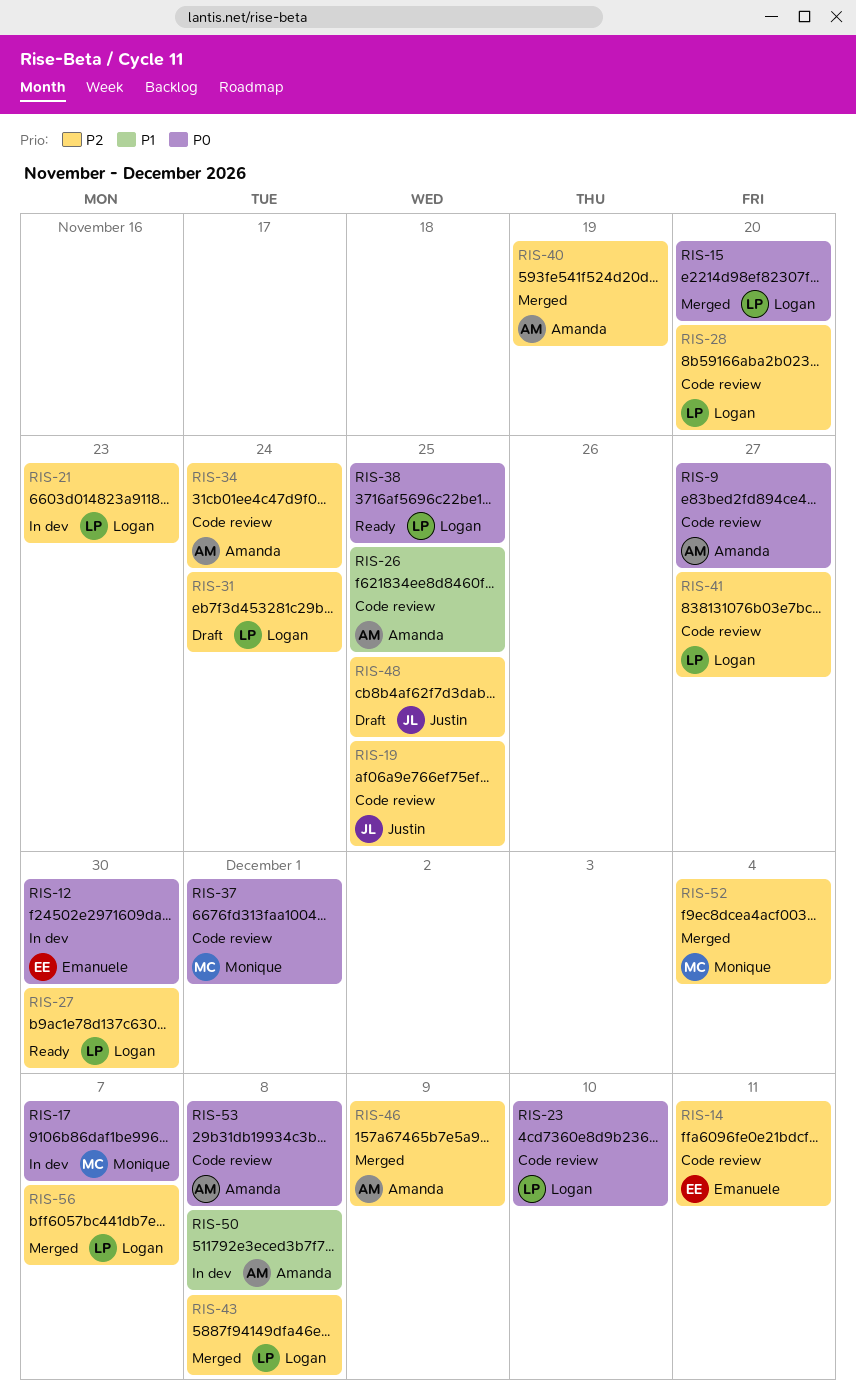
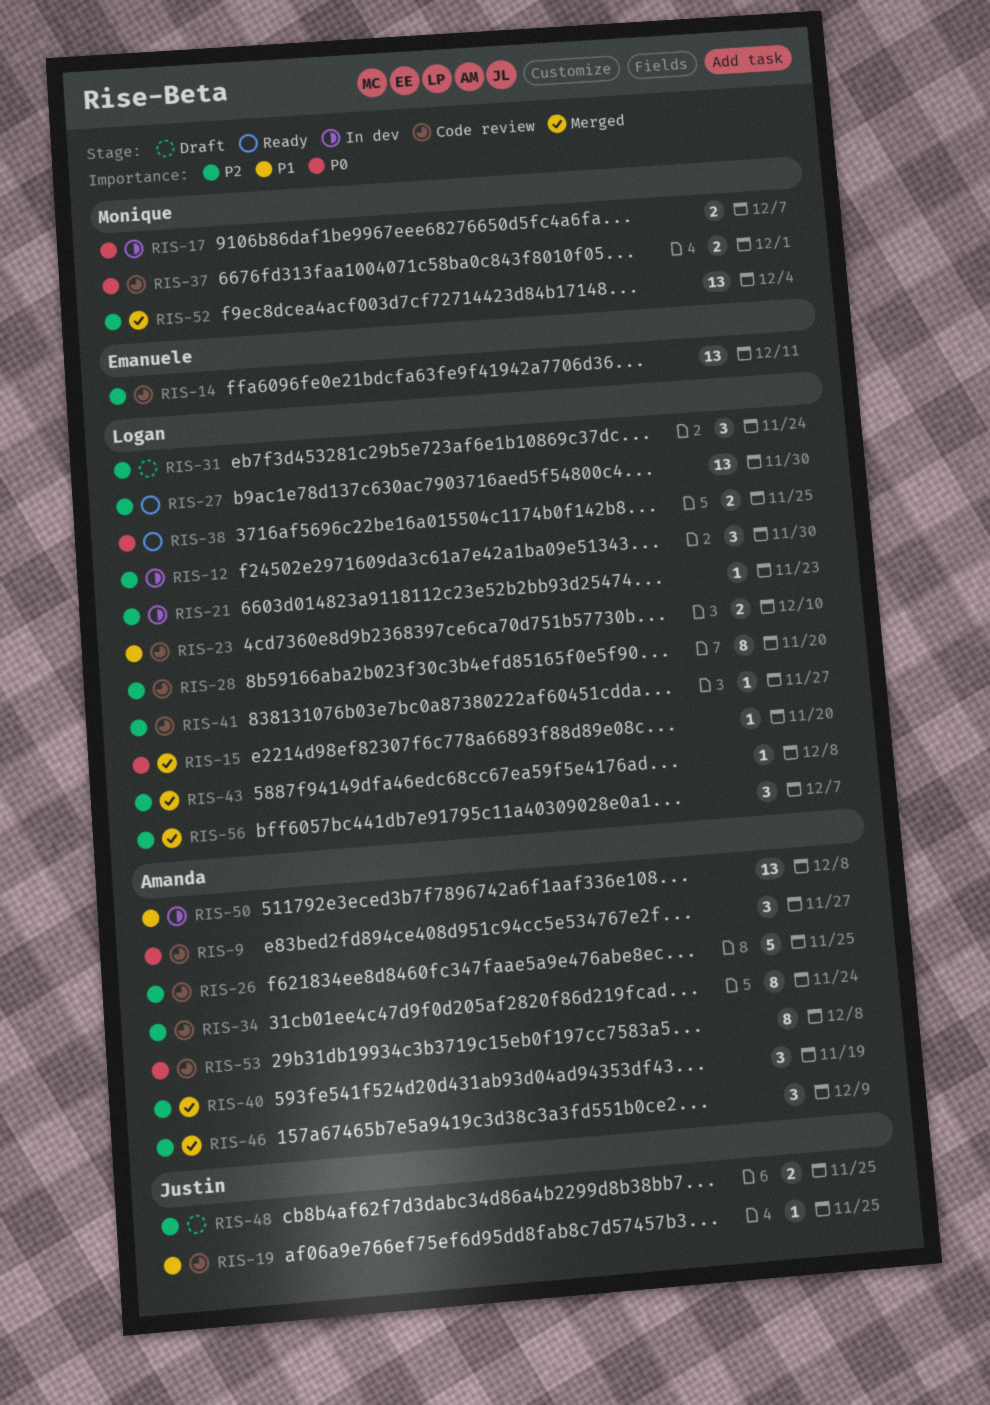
RIS-12, owner: Emanuele -> Logan
RIS-12, priority: P0 -> P2
RIS-19, priority: P2 -> P1
RIS-23, priority: P0 -> P1
RIS-26, priority: P1 -> P2

